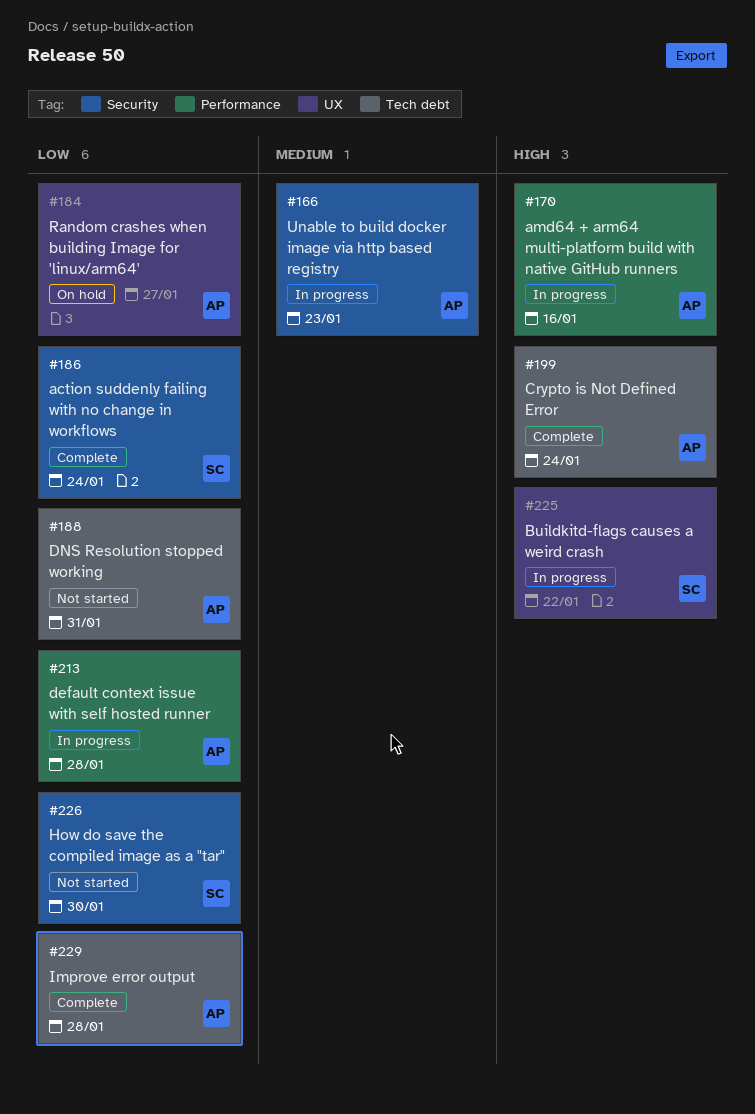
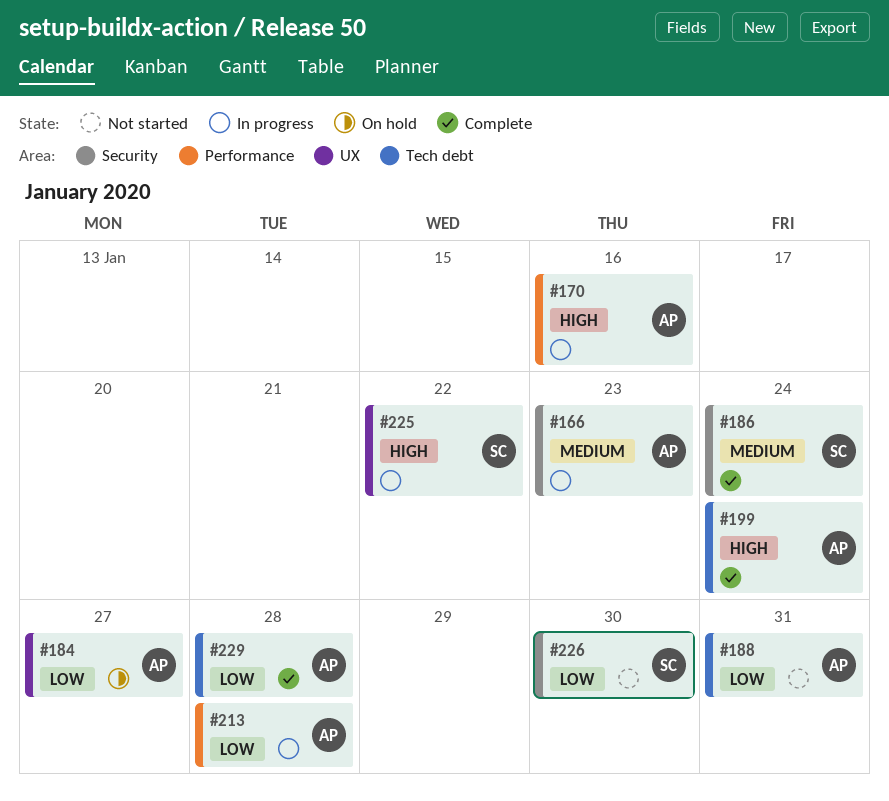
#186, priority: Low -> Medium

